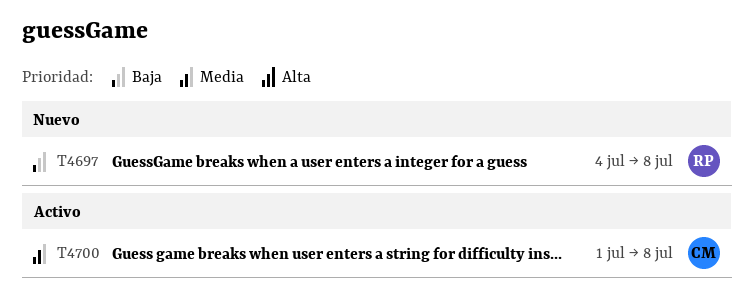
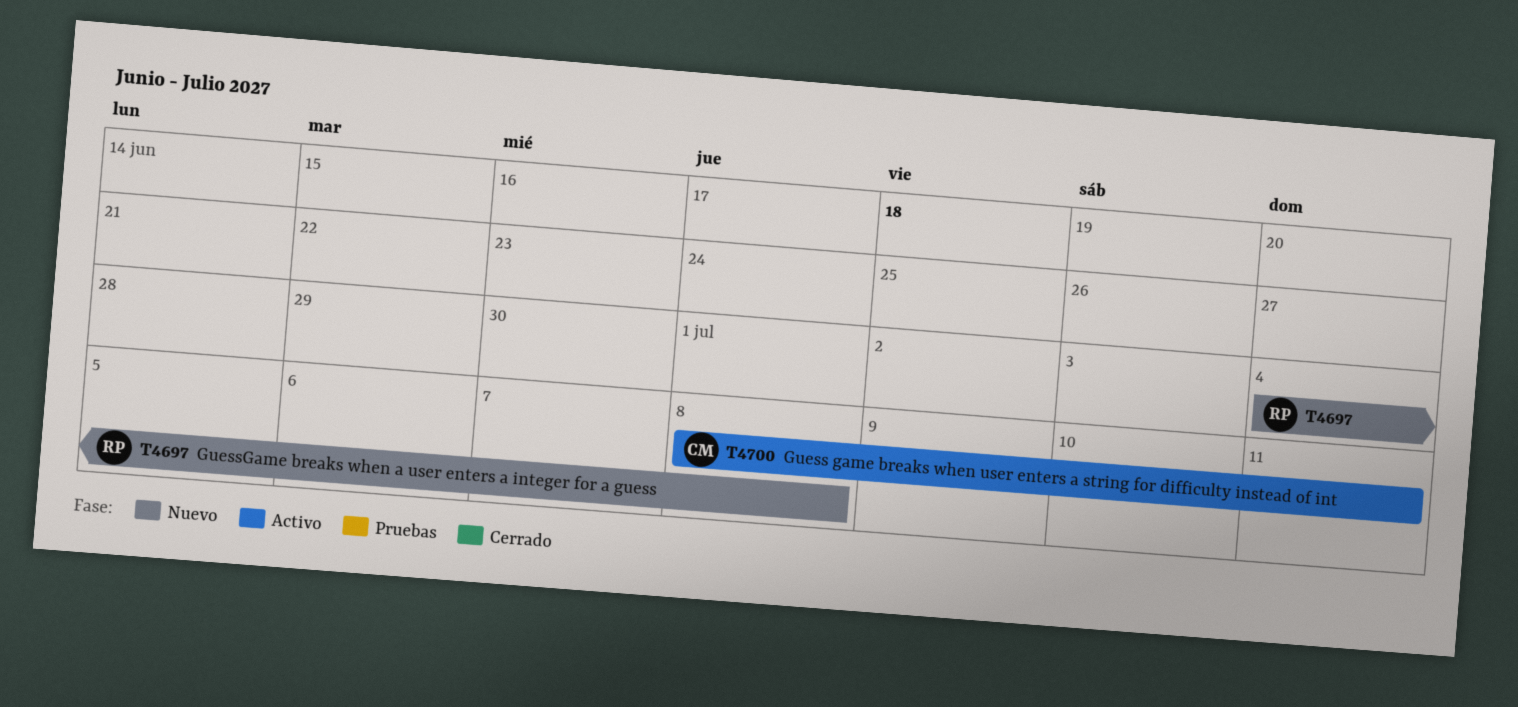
T4700, start: Jul 1 -> Jul 8
T4700, due: Jul 8 -> Jul 11

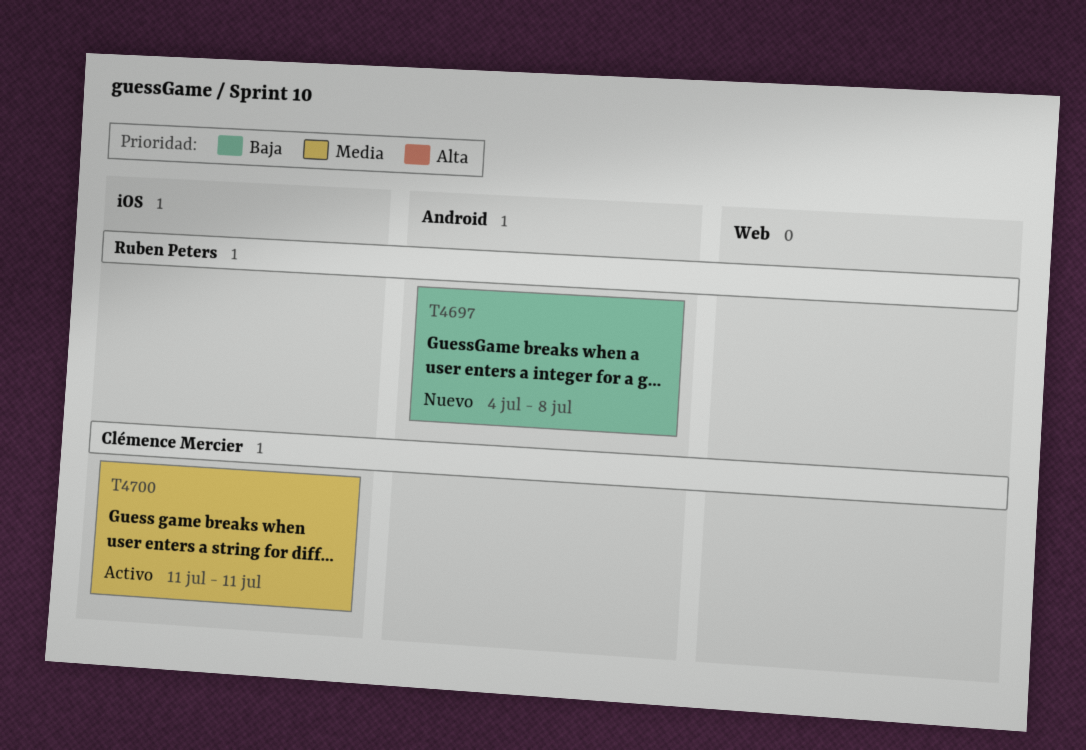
T4700, start: Jul 8 -> Jul 11

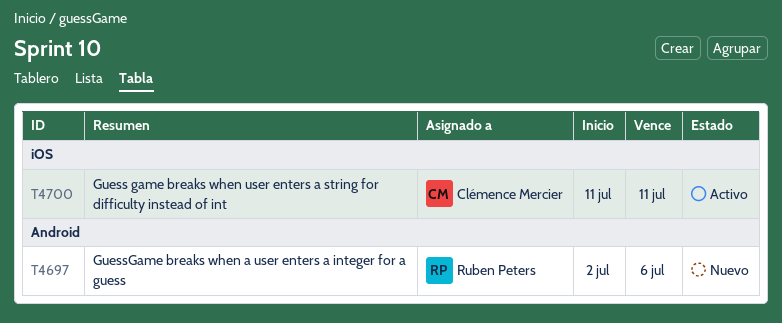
T4697, start: Jul 4 -> Jul 2
T4697, due: Jul 8 -> Jul 6

